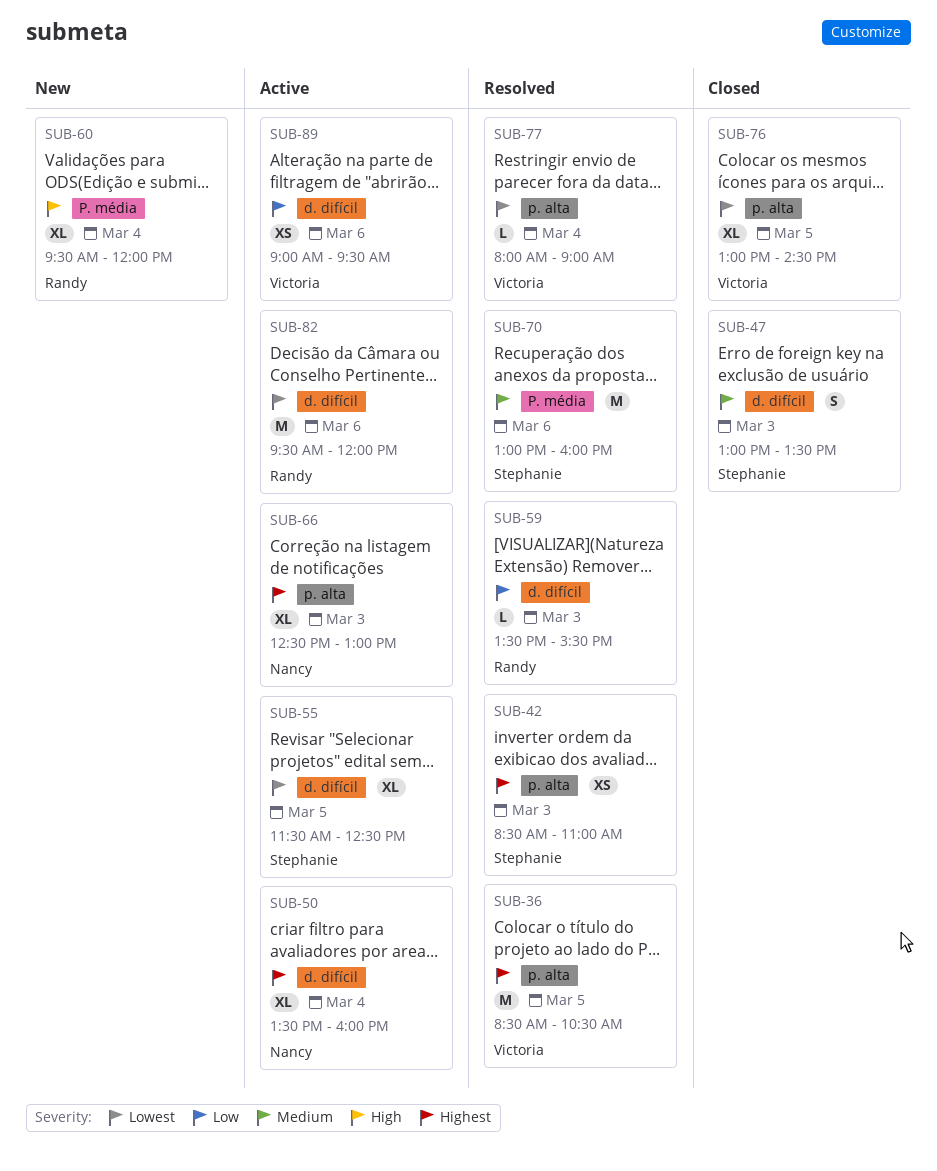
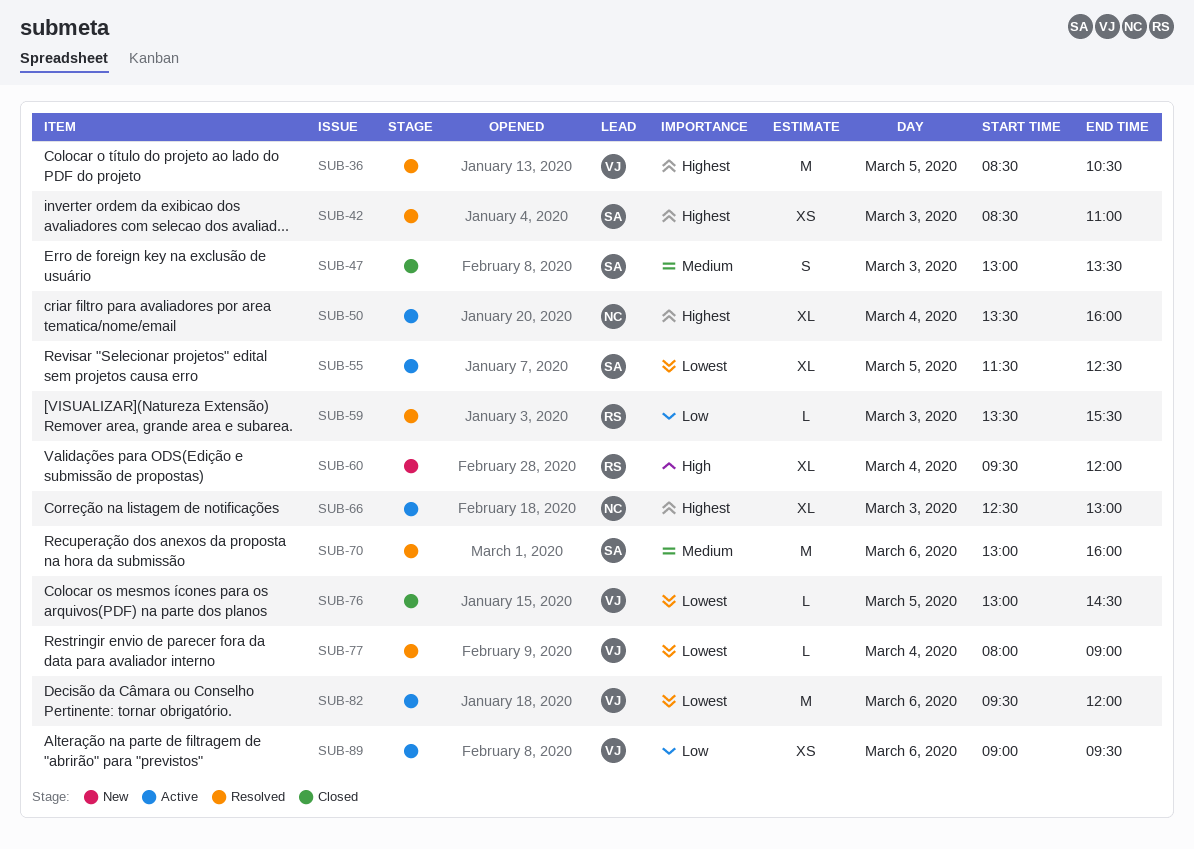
SUB-76, estimate: XL -> L
SUB-82, owner: Randy -> Victoria

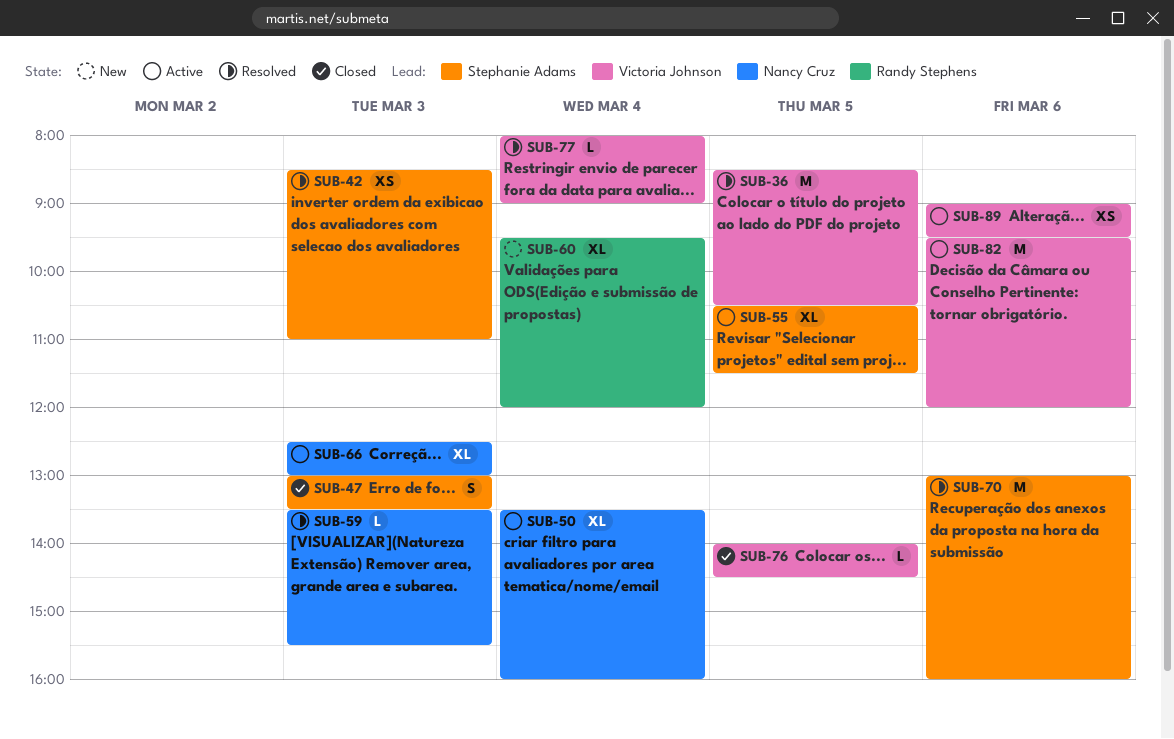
SUB-55, begins: 11:30 -> 10:30
SUB-55, ends: 12:30 -> 11:30
SUB-59, owner: Randy Stephens -> Nancy Cruz
SUB-76, begins: 13:00 -> 14:00

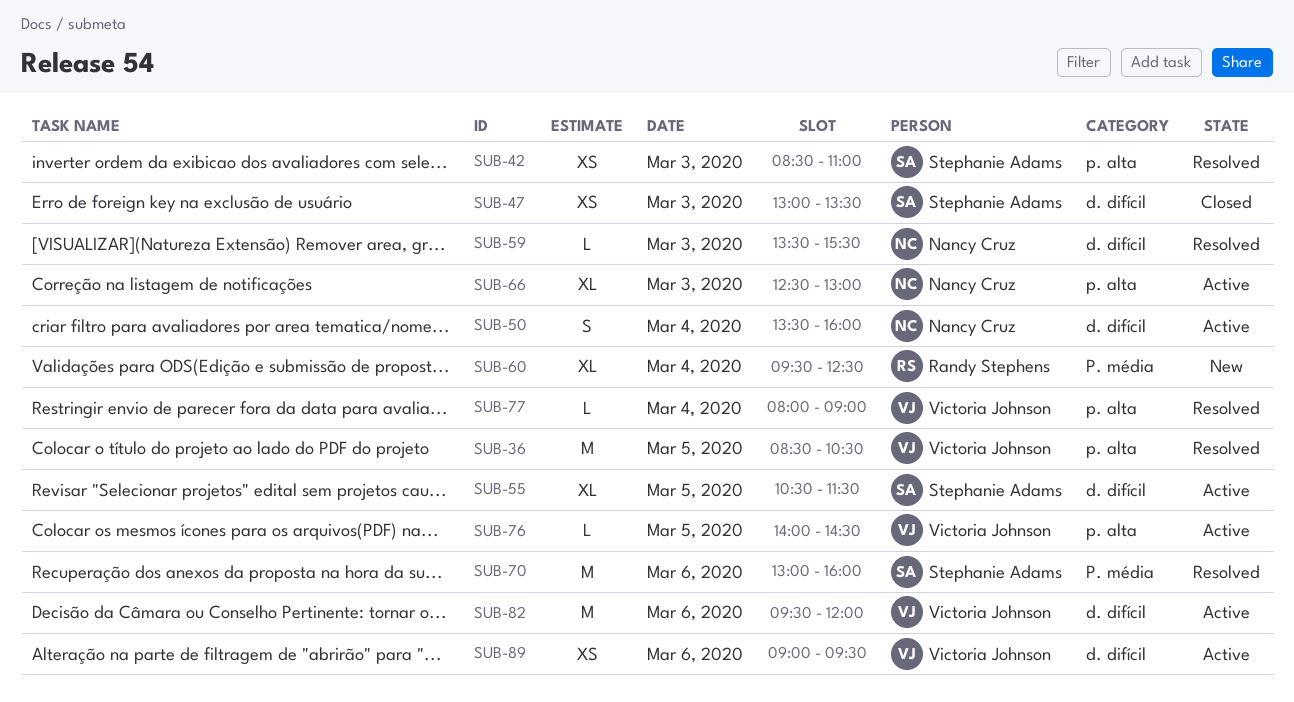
SUB-47, estimate: S -> XS
SUB-50, estimate: XL -> S
SUB-60, ends: 12:00 -> 12:30
SUB-76, status: Closed -> Active

